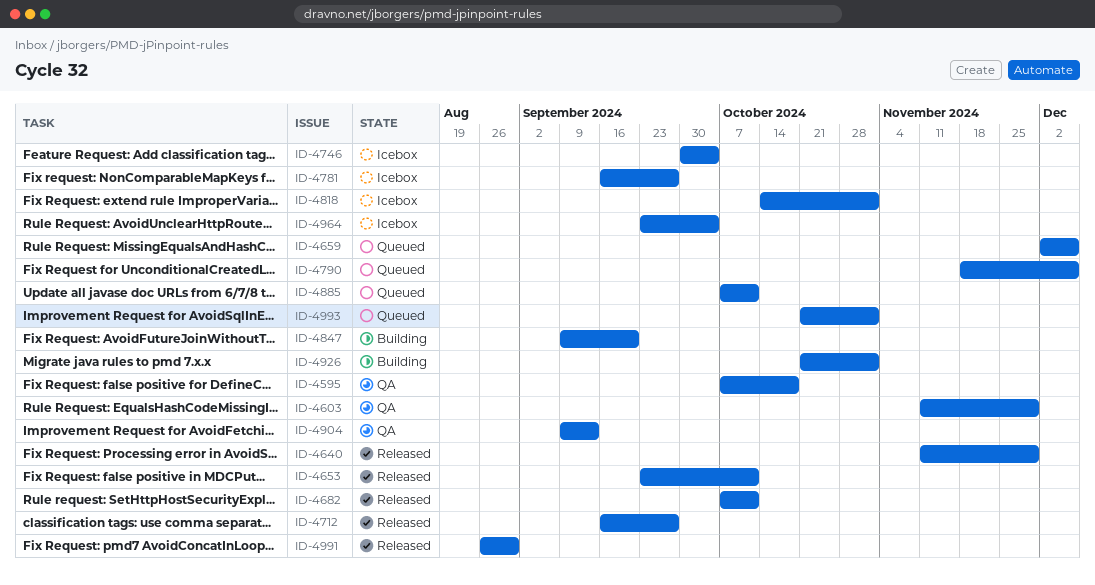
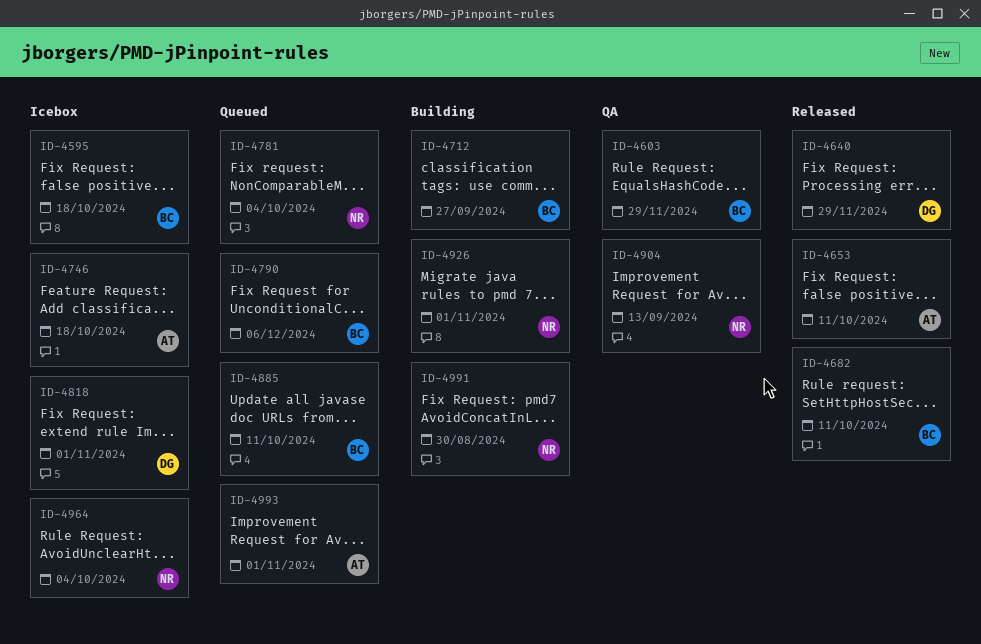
ID-4595, status: QA -> Icebox
ID-4659: present -> none
ID-4712, status: Released -> Building
ID-4746, due: Oct 4 -> Oct 18
ID-4781, status: Icebox -> Queued
ID-4781, due: Sep 27 -> Oct 4
ID-4847: present -> none
ID-4991, status: Released -> Building

